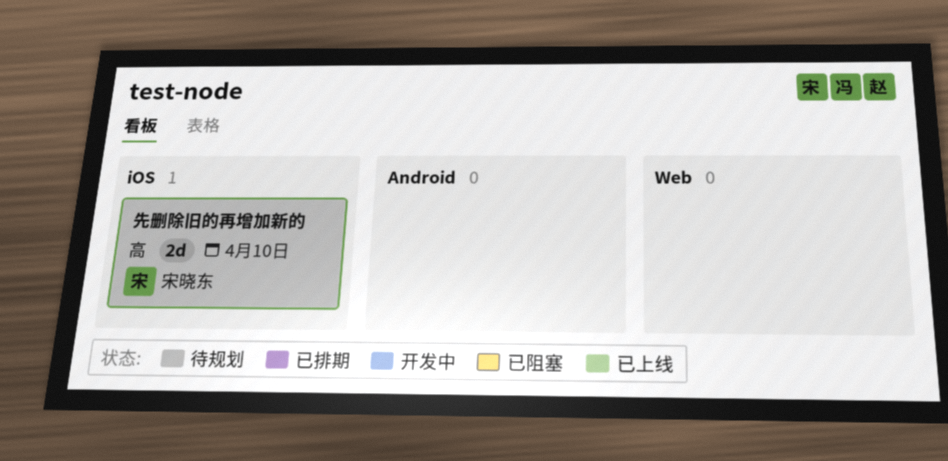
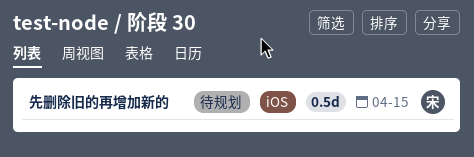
先删除旧的再增加新的, estimate: 2d -> 0.5d
先删除旧的再增加新的, due: Apr 10 -> Apr 15

